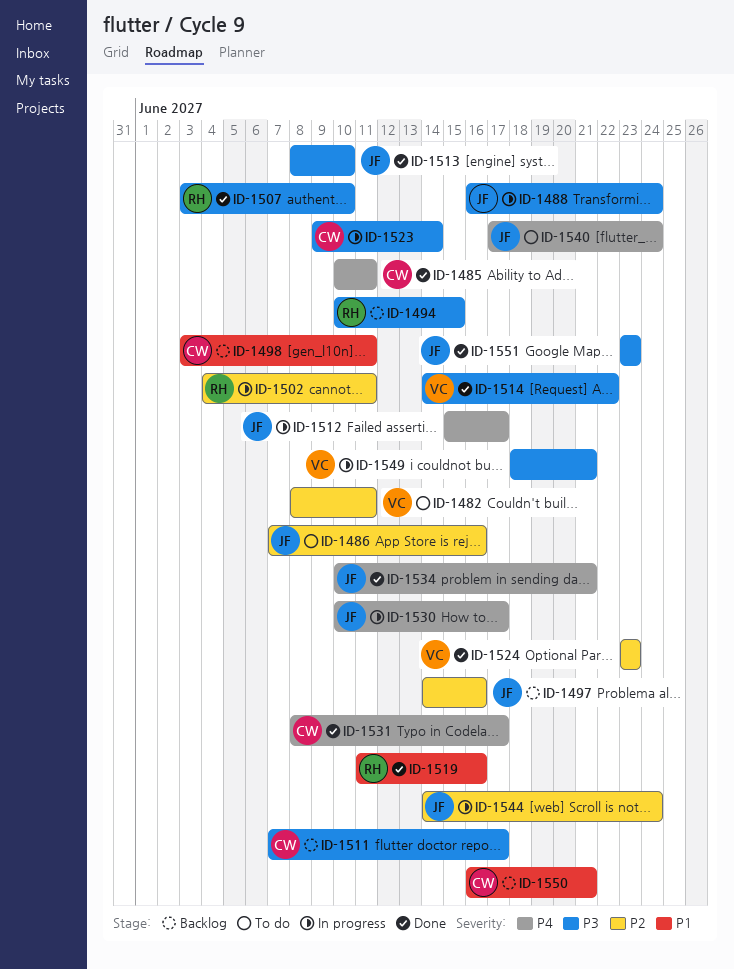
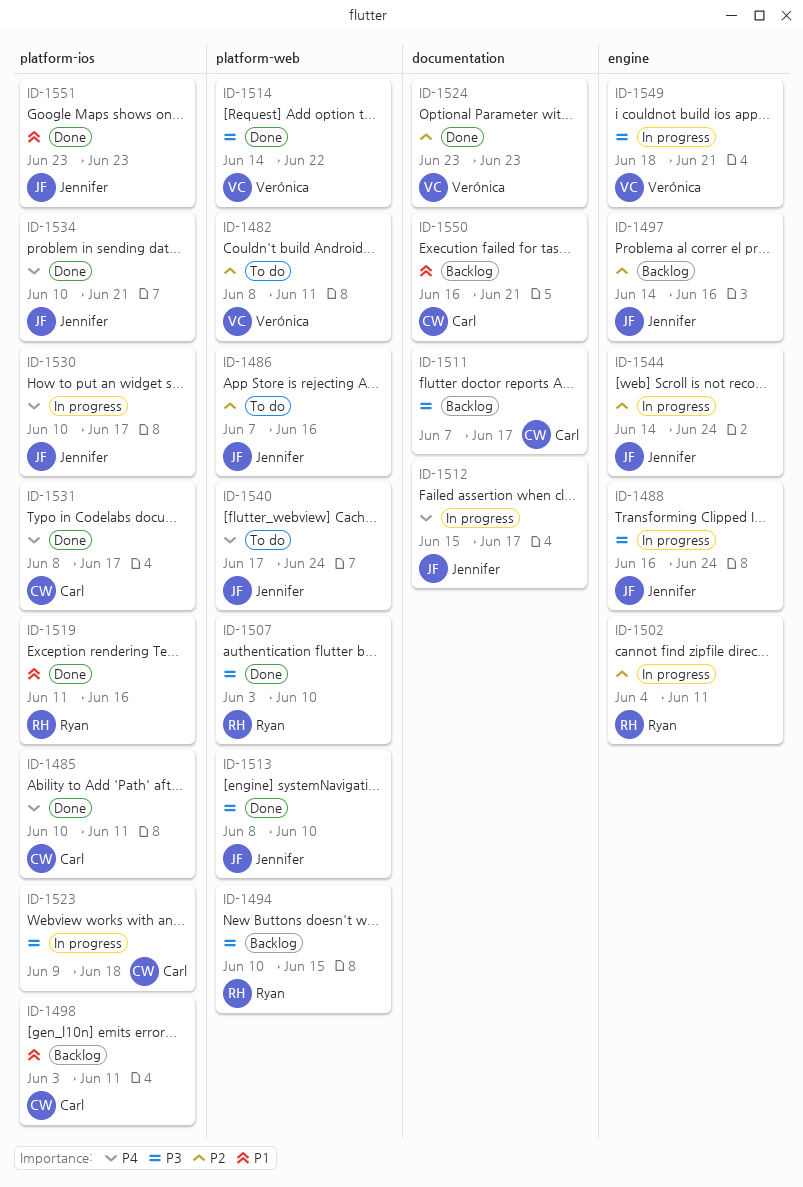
ID-1523, due: Jun 14 -> Jun 18
ID-1551, priority: P3 -> P1

